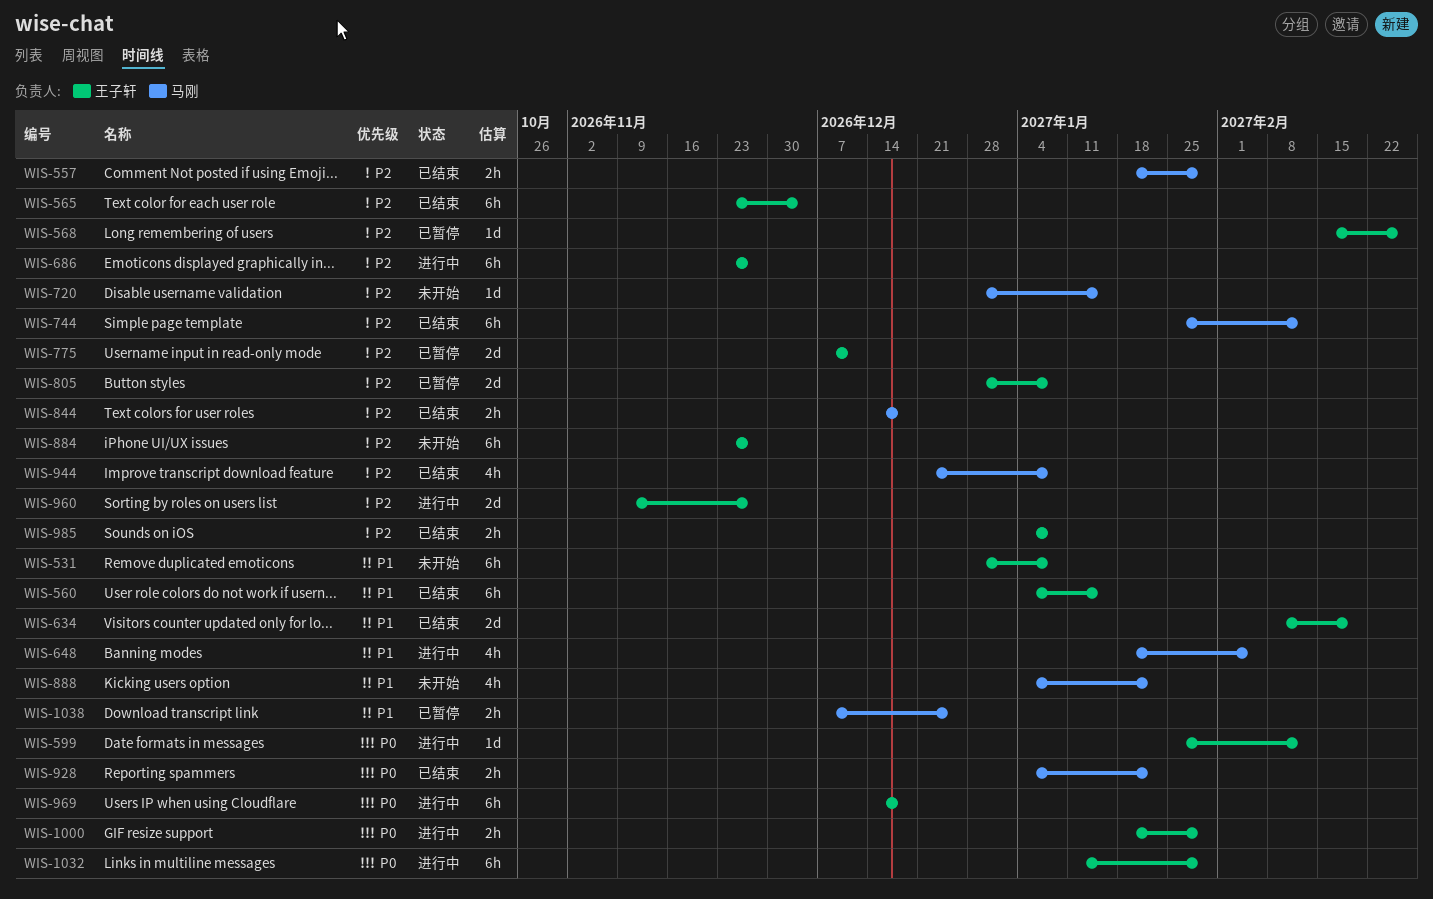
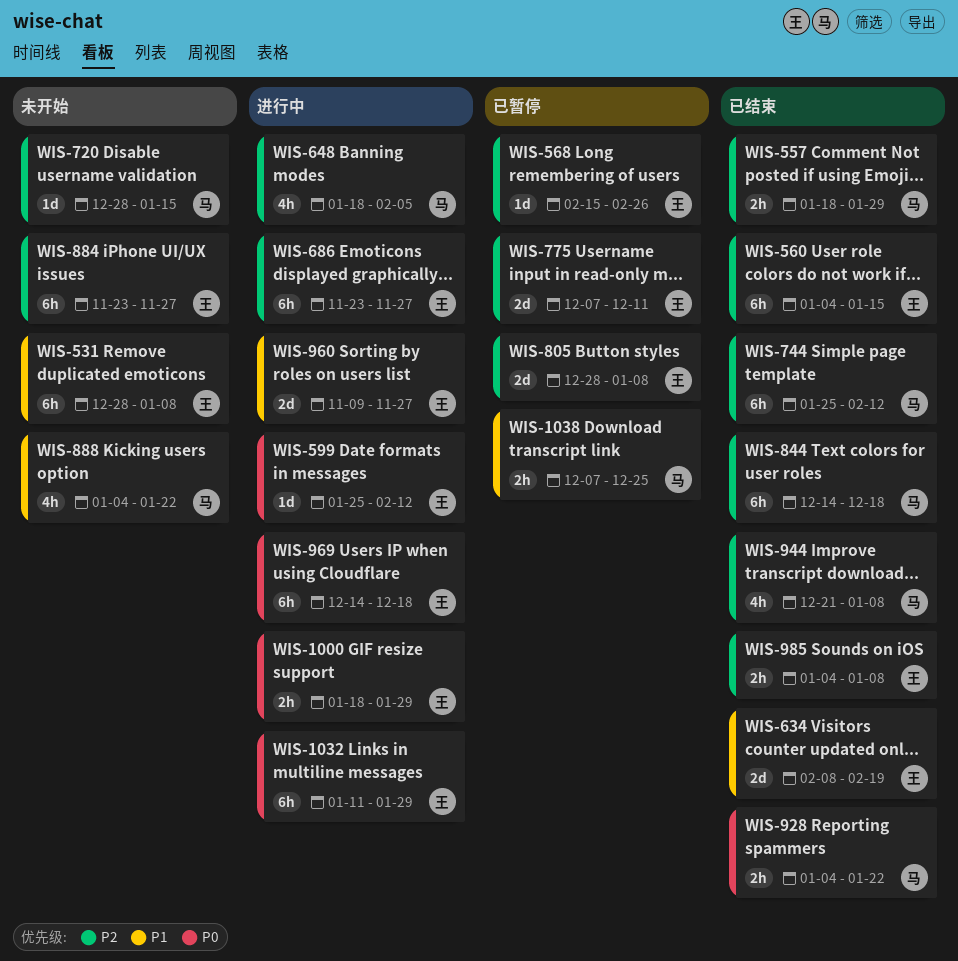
WIS-560, priority: P1 -> P2
WIS-565: present -> none
WIS-648, priority: P1 -> P2
WIS-844, estimate: 2h -> 6h
WIS-960, priority: P2 -> P1

